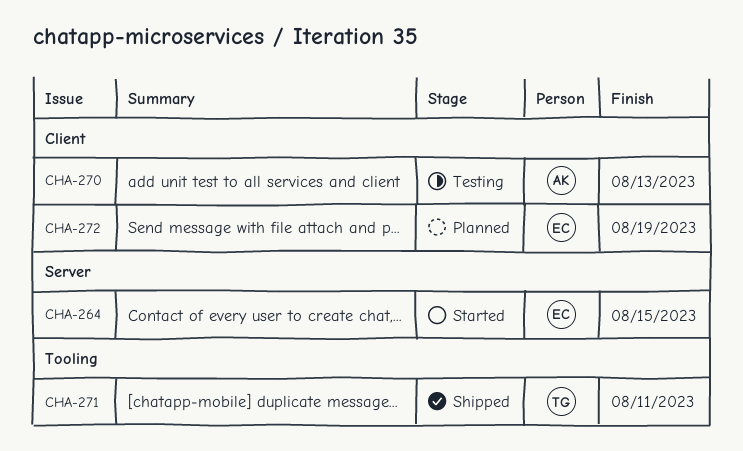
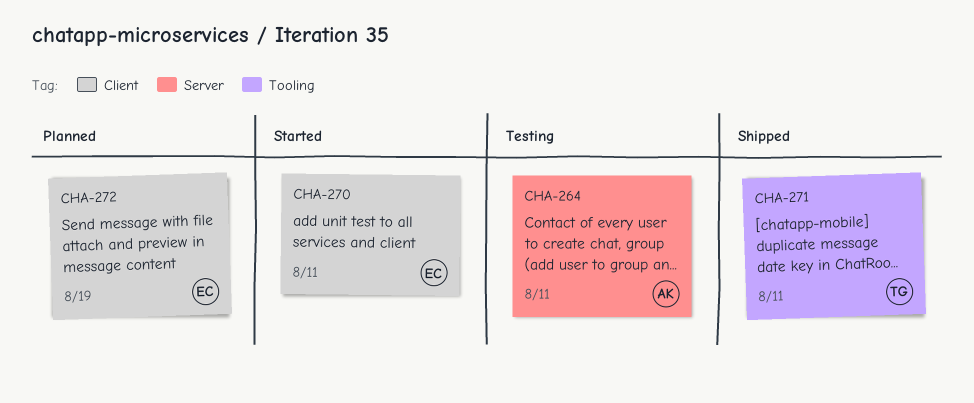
CHA-264, status: Started -> Testing
CHA-264, owner: EC -> AK
CHA-264, due: Aug 15 -> Aug 11
CHA-270, status: Testing -> Started
CHA-270, owner: AK -> EC
CHA-270, due: Aug 13 -> Aug 11

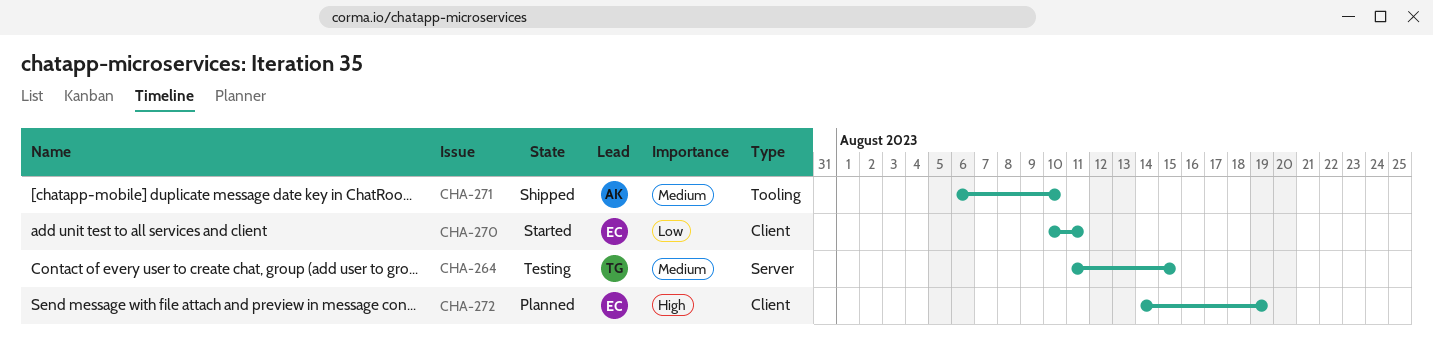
CHA-264, owner: AK -> TG
CHA-264, due: Aug 11 -> Aug 15
CHA-271, owner: TG -> AK
CHA-271, due: Aug 11 -> Aug 10

